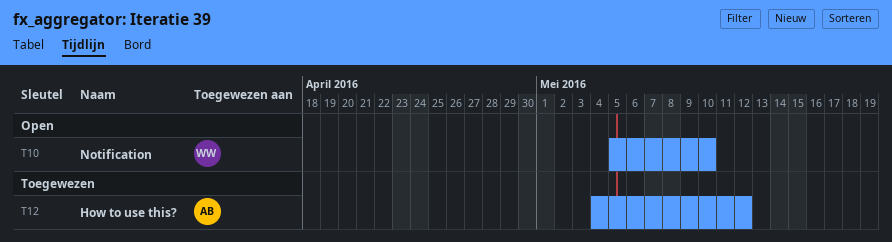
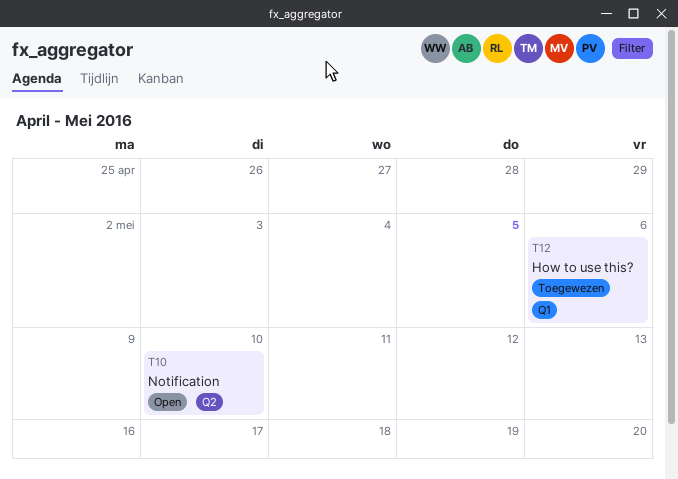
T12, due: May 12 -> May 6

